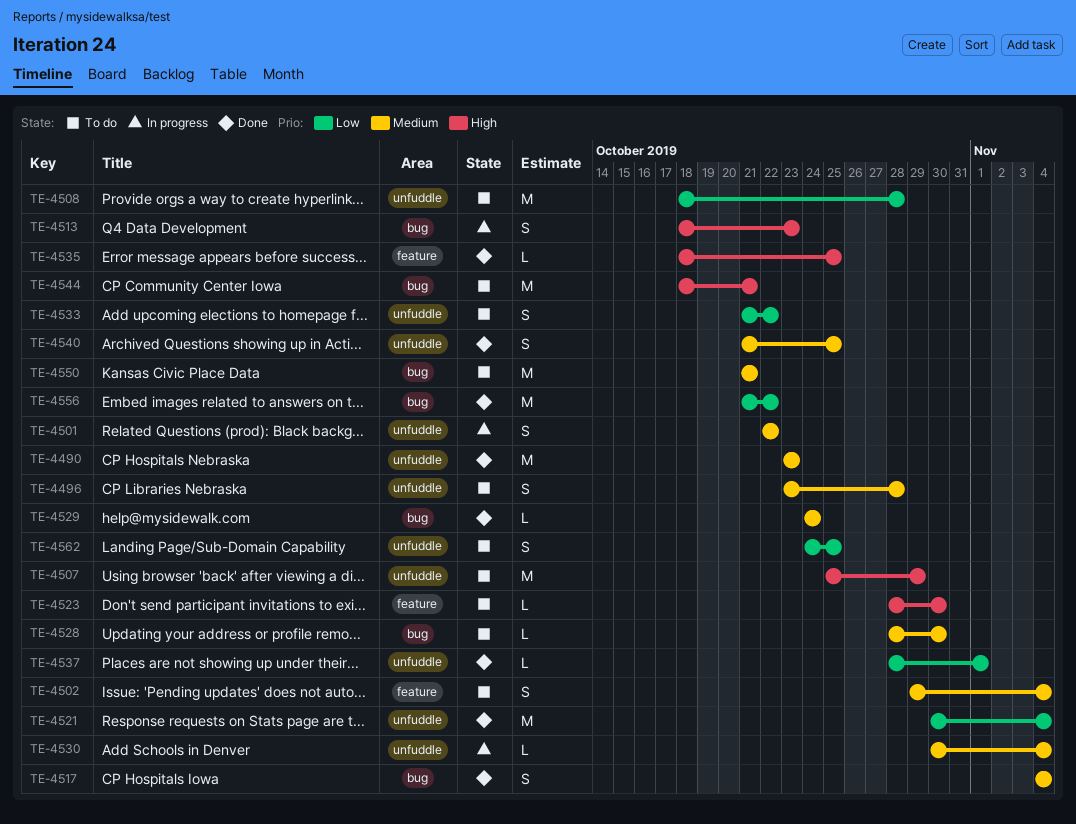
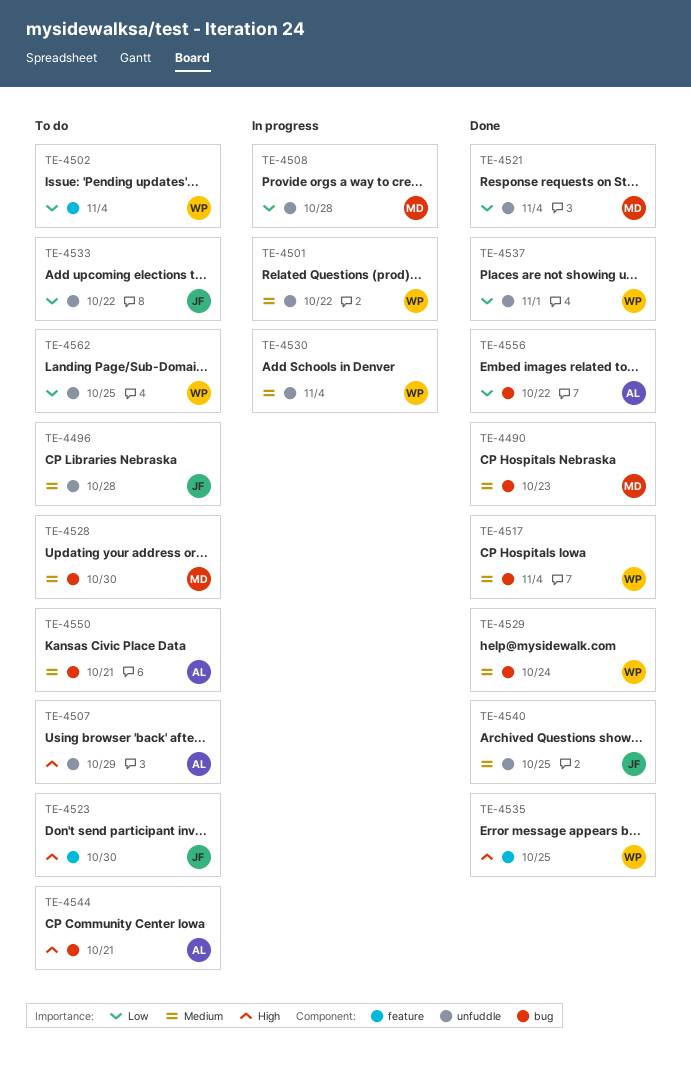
TE-4490, label: unfuddle -> bug
TE-4502, priority: Medium -> Low
TE-4508, status: To do -> In progress
TE-4513: present -> none

